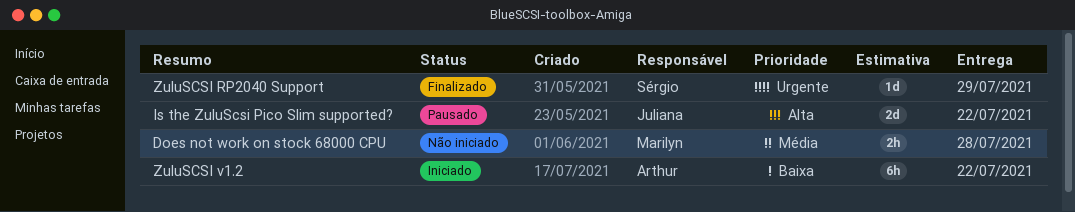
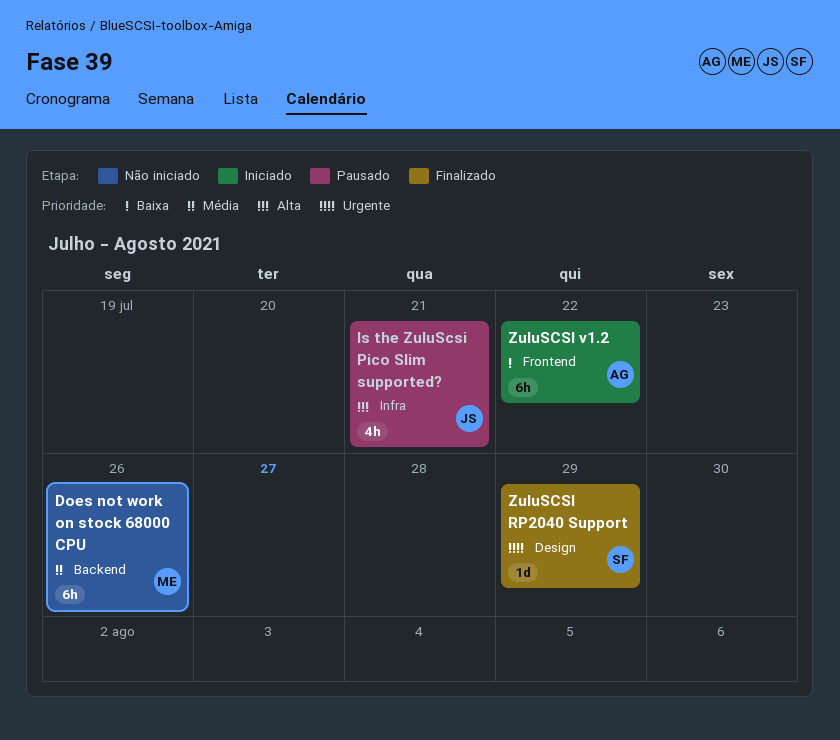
Does not work on stock 68000 CPU, estimate: 2h -> 6h
Does not work on stock 68000 CPU, due: Jul 28 -> Jul 26
Is the ZuluScsi Pico Slim supported?, estimate: 2d -> 4h
Is the ZuluScsi Pico Slim supported?, due: Jul 22 -> Jul 21

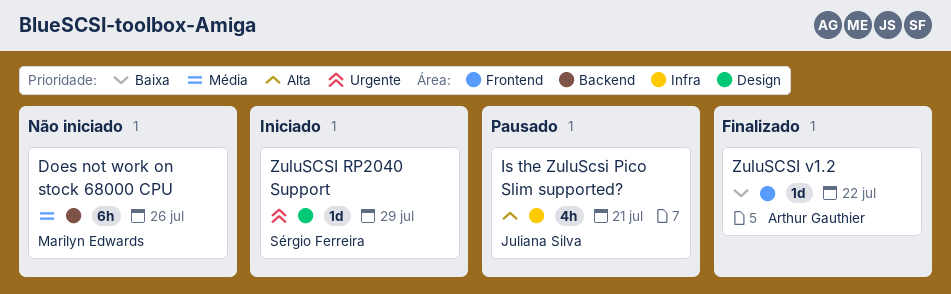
ZuluSCSI RP2040 Support, status: Finalizado -> Iniciado
ZuluSCSI v1.2, status: Iniciado -> Finalizado
ZuluSCSI v1.2, estimate: 6h -> 1d

